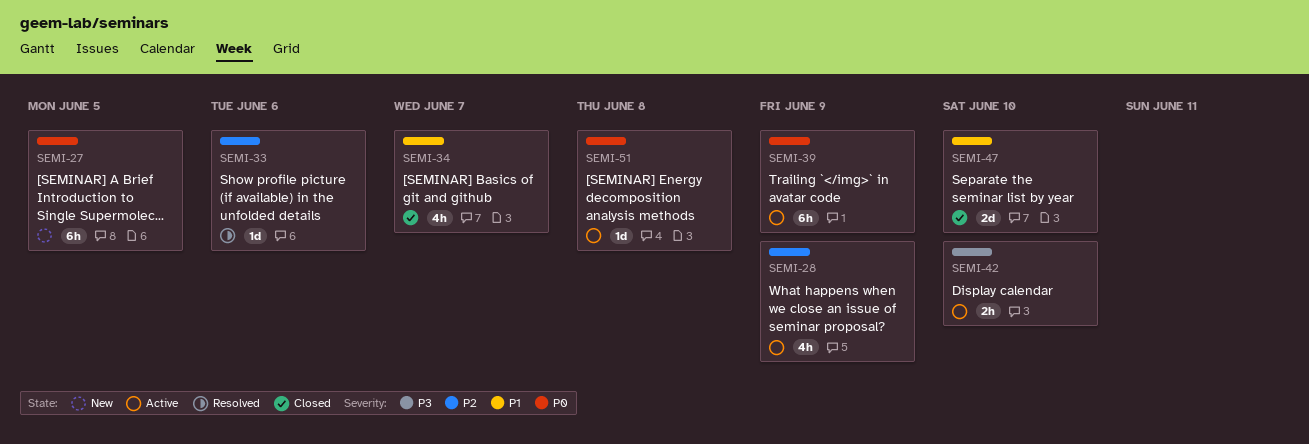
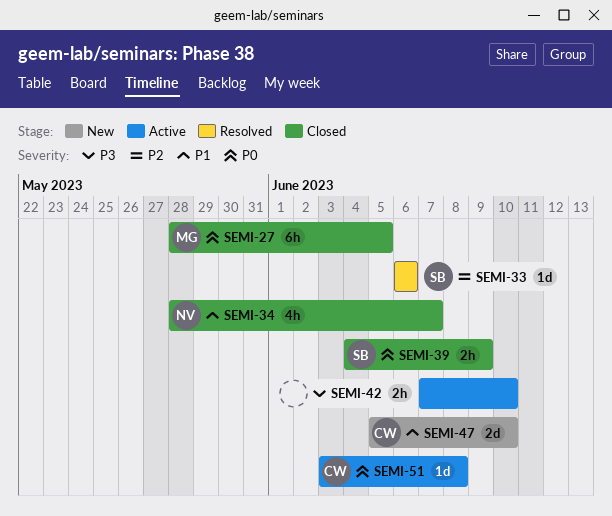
SEMI-27, status: New -> Closed
SEMI-28: present -> none
SEMI-39, status: Active -> Closed
SEMI-39, estimate: 6h -> 2h
SEMI-47, status: Closed -> New

